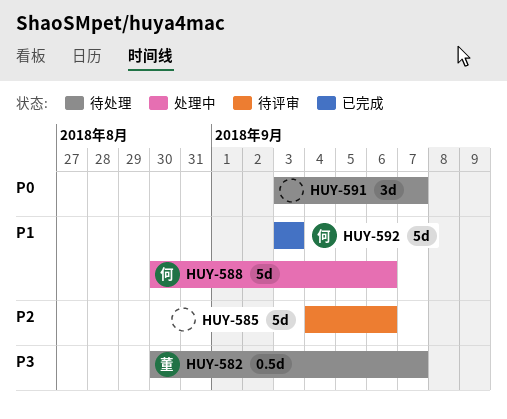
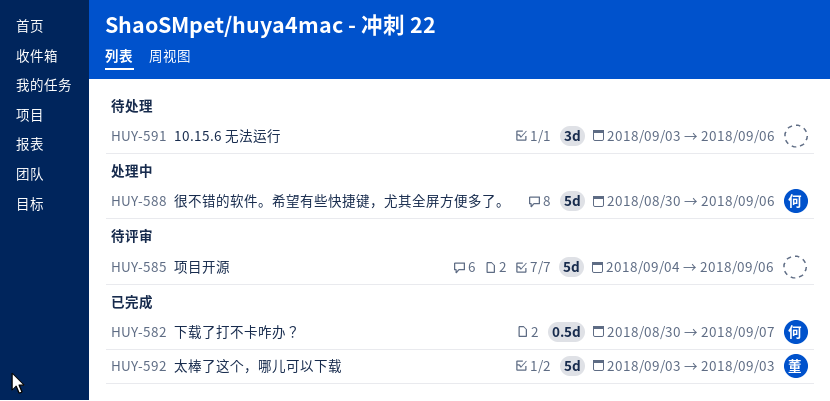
HUY-582, status: 待处理 -> 已完成
HUY-582, owner: 董 -> 何
HUY-591, due: Sep 7 -> Sep 6
HUY-592, owner: 何 -> 董

